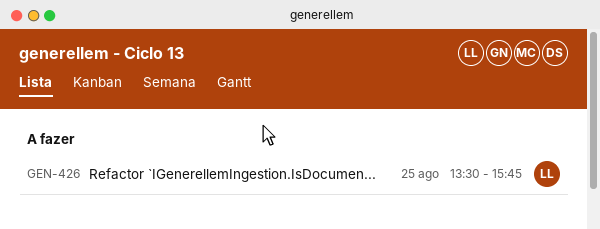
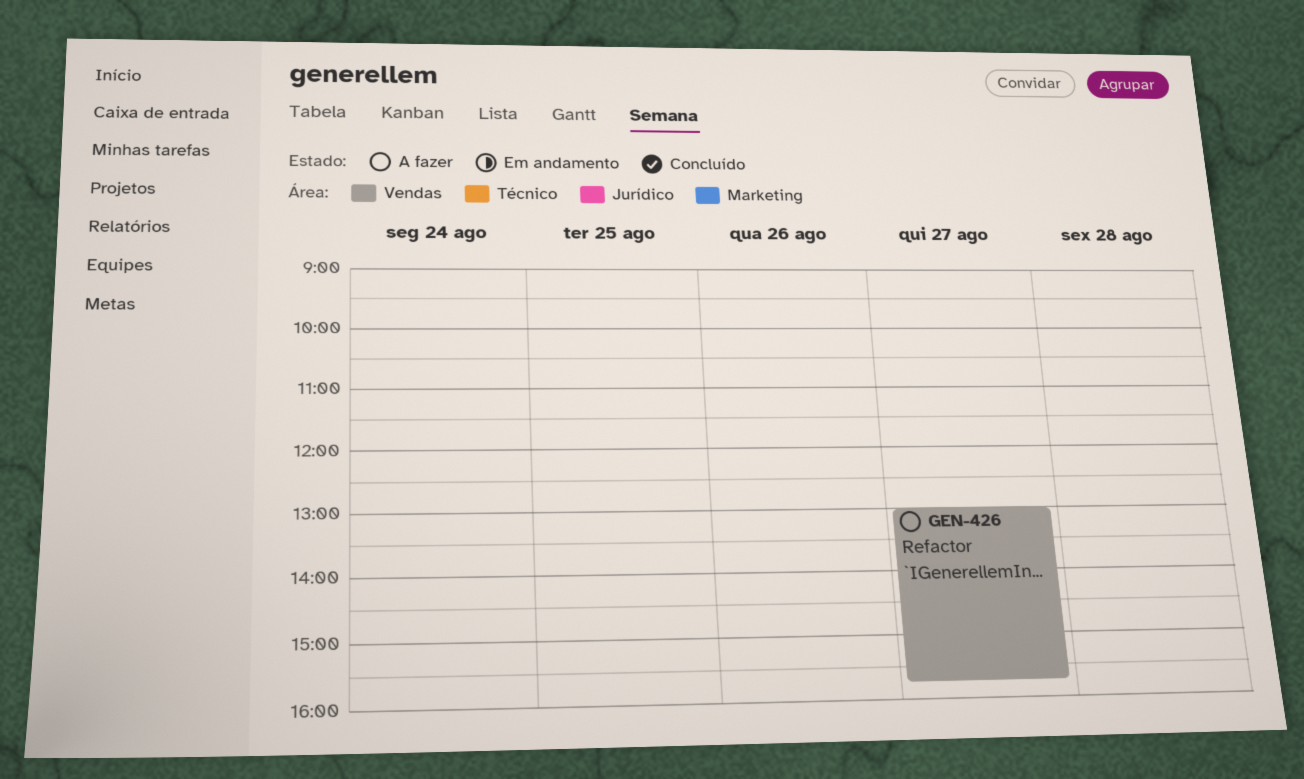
GEN-426, day: Aug 25 -> Aug 27
GEN-426, begins: 13:30 -> 13:00

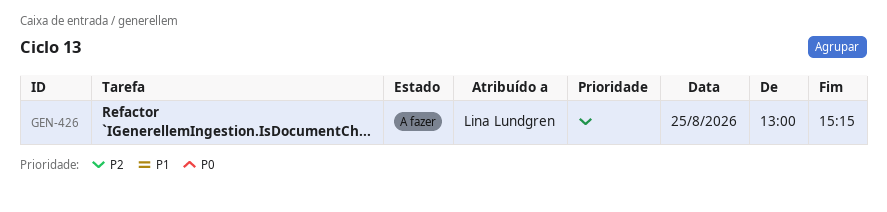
GEN-426, day: Aug 27 -> Aug 25
GEN-426, ends: 15:45 -> 15:15

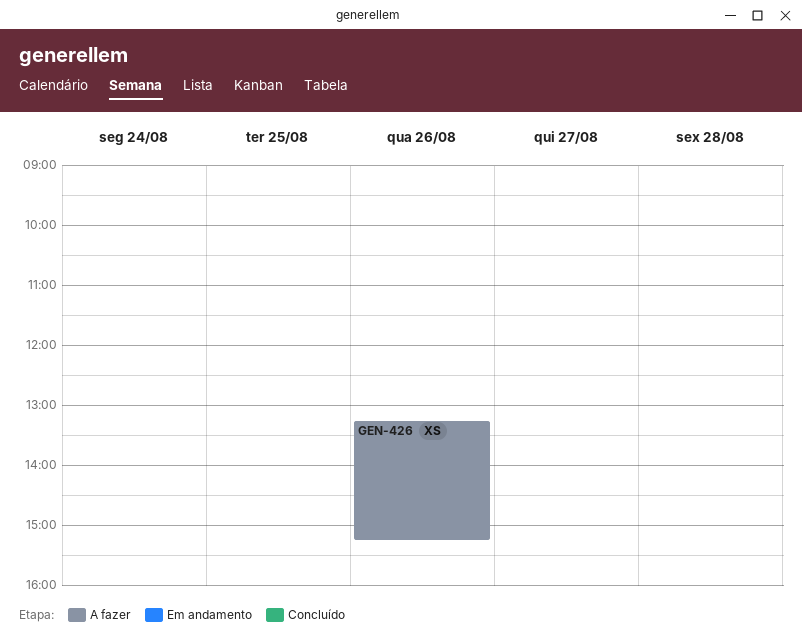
GEN-426, day: Aug 25 -> Aug 26
GEN-426, begins: 13:00 -> 13:15

